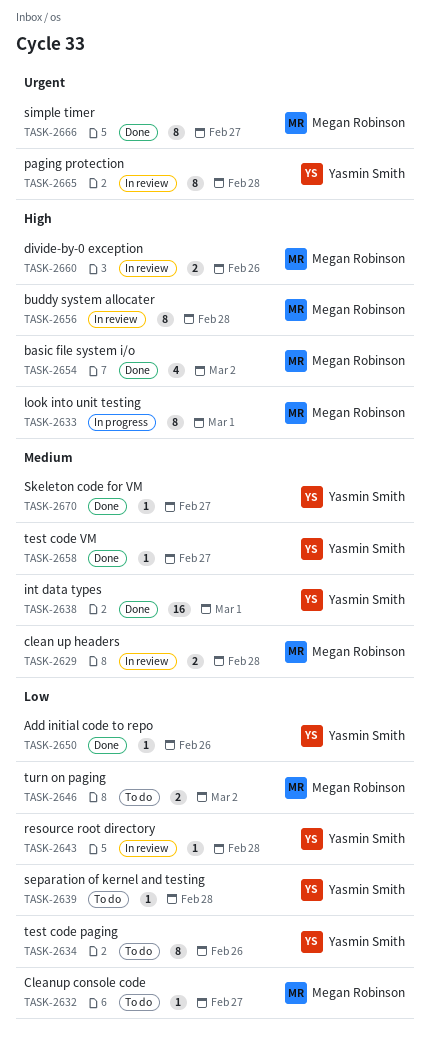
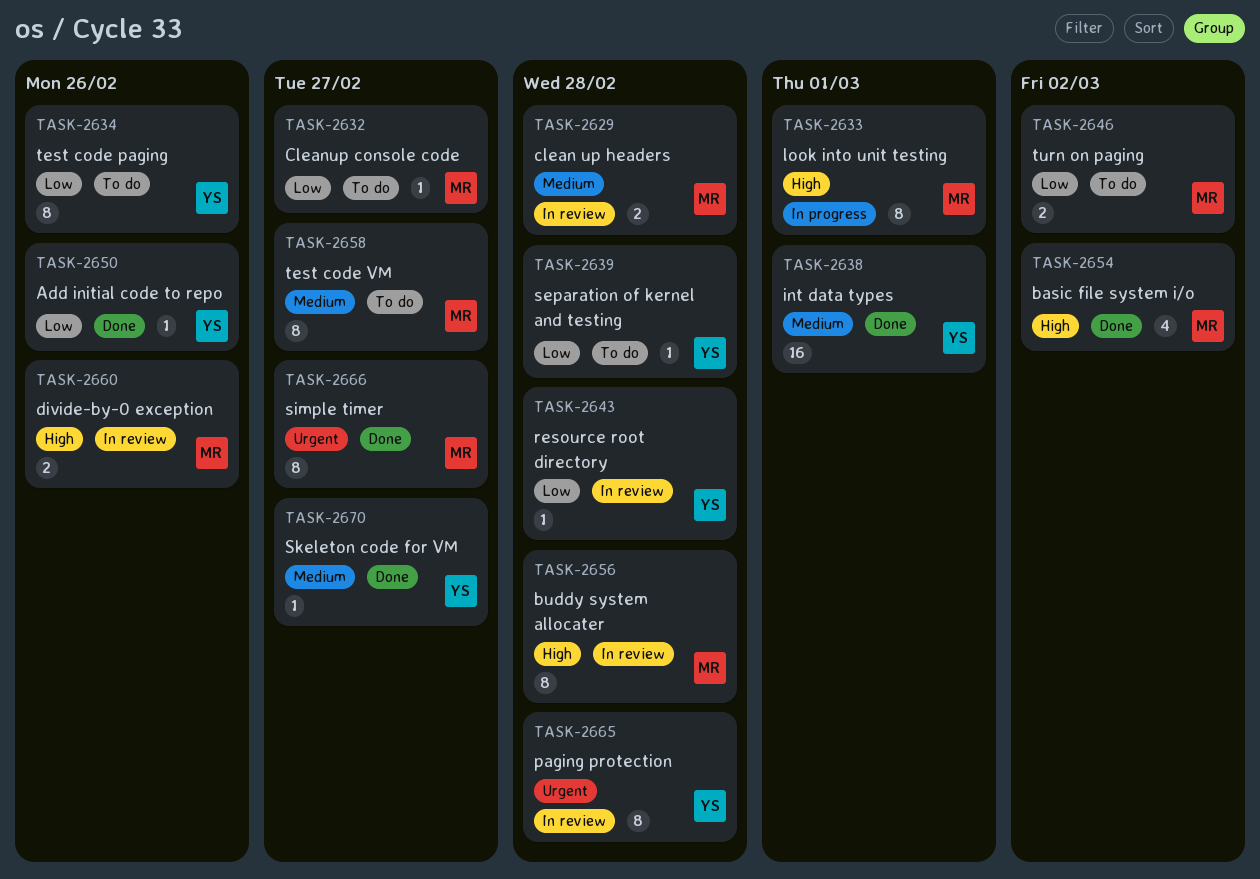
TASK-2658, status: Done -> To do
TASK-2658, owner: Yasmin Smith -> Megan Robinson
TASK-2658, estimate: 1 -> 8

